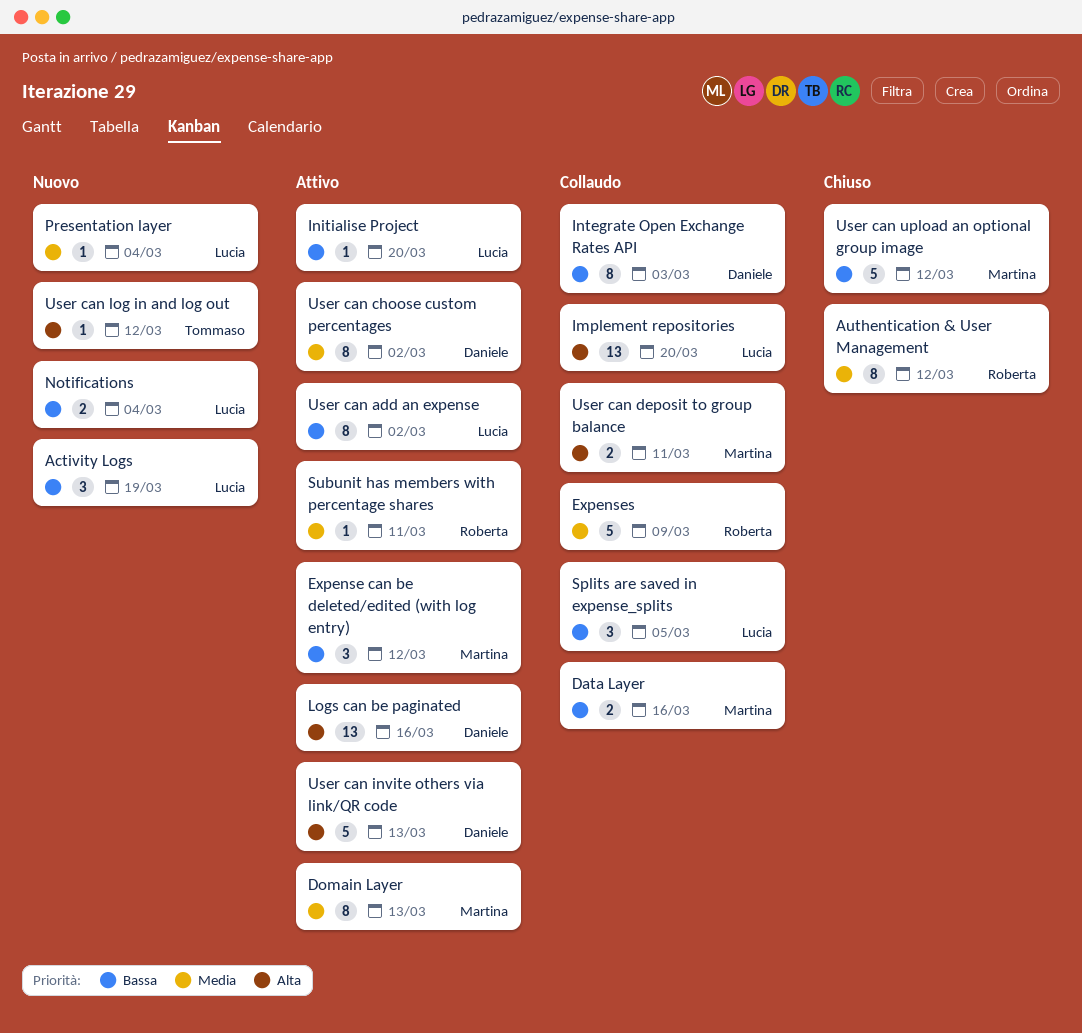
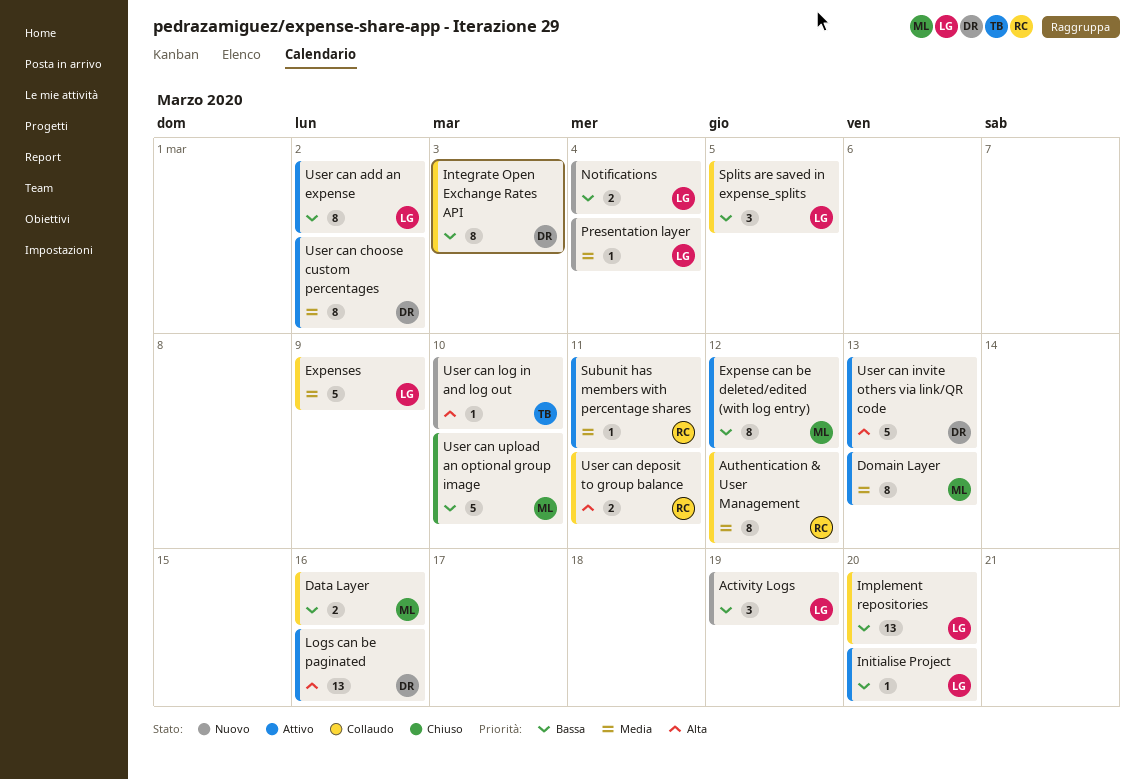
Authentication & User Management, status: Chiuso -> Collaudo
Expense can be deleted/edited (with log entry), estimate: 3 -> 8
Expenses, owner: Roberta -> Lucia
Implement repositories, priority: Alta -> Bassa
User can deposit to group balance, owner: Martina -> Roberta
User can log in and log out, due: Mar 12 -> Mar 10
User can upload an optional group image, due: Mar 12 -> Mar 10

